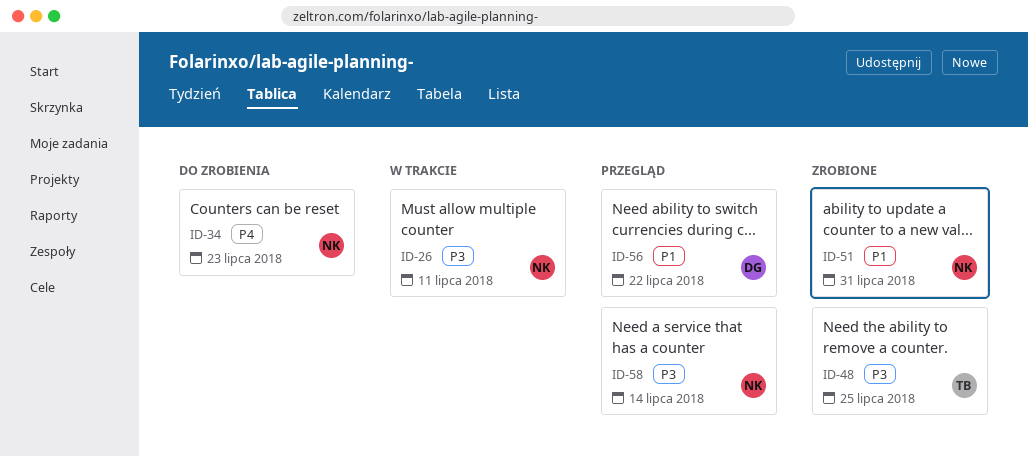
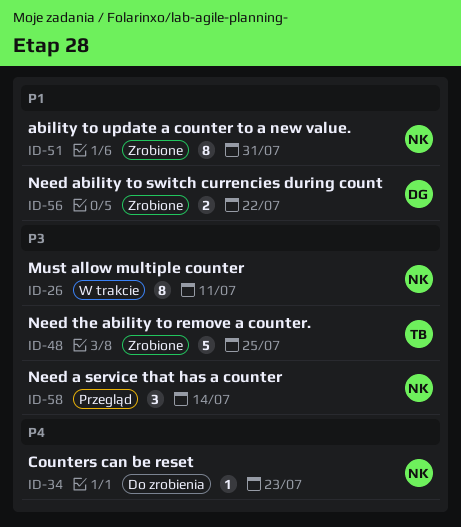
ID-56, status: Przegląd -> Zrobione

